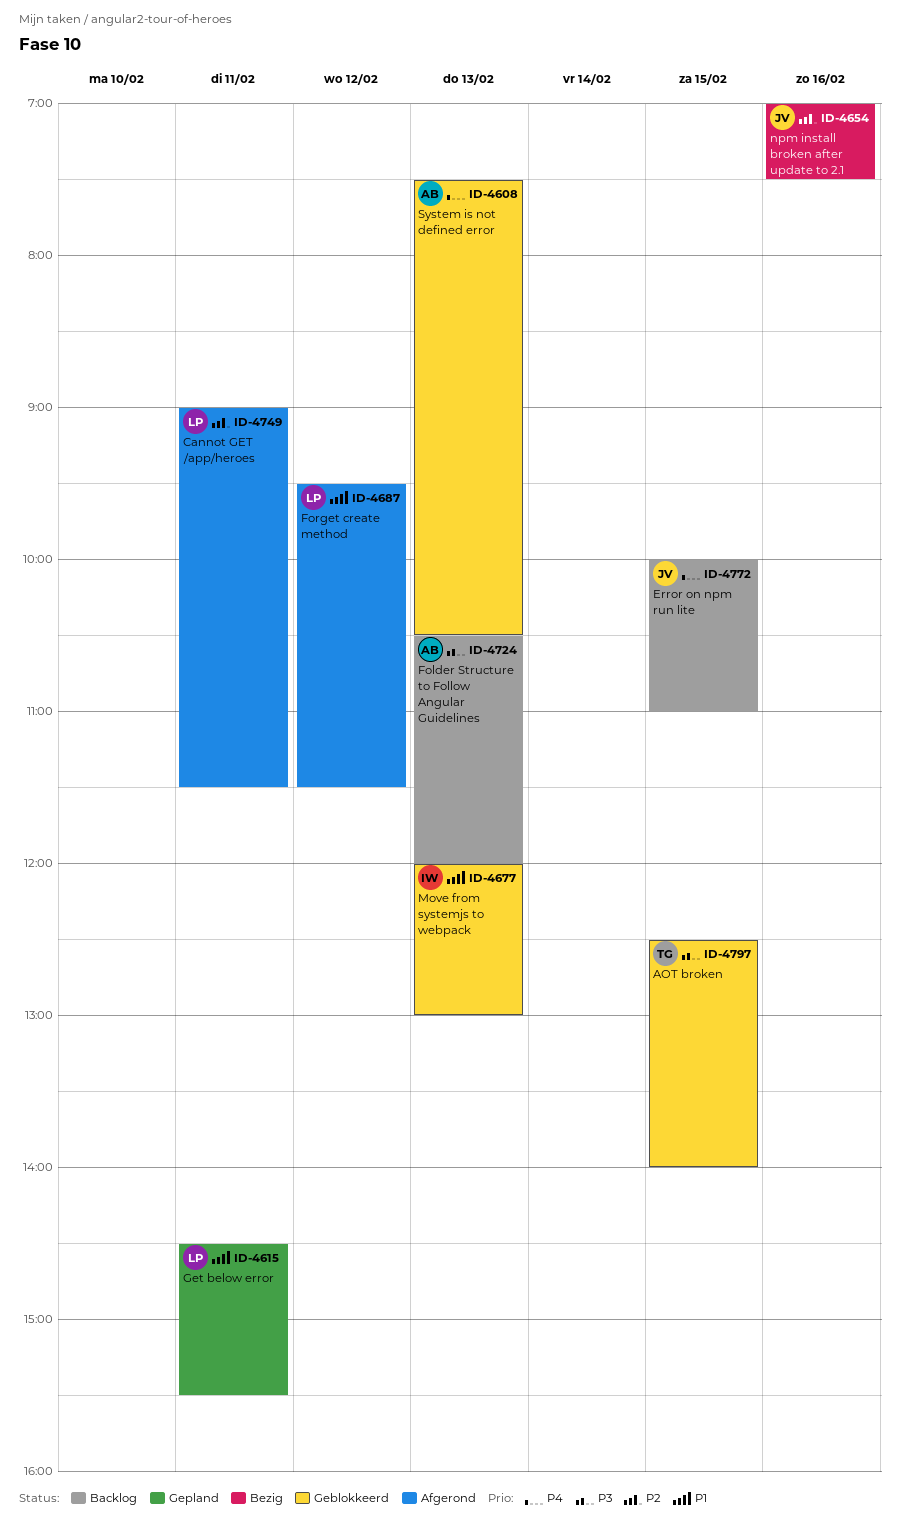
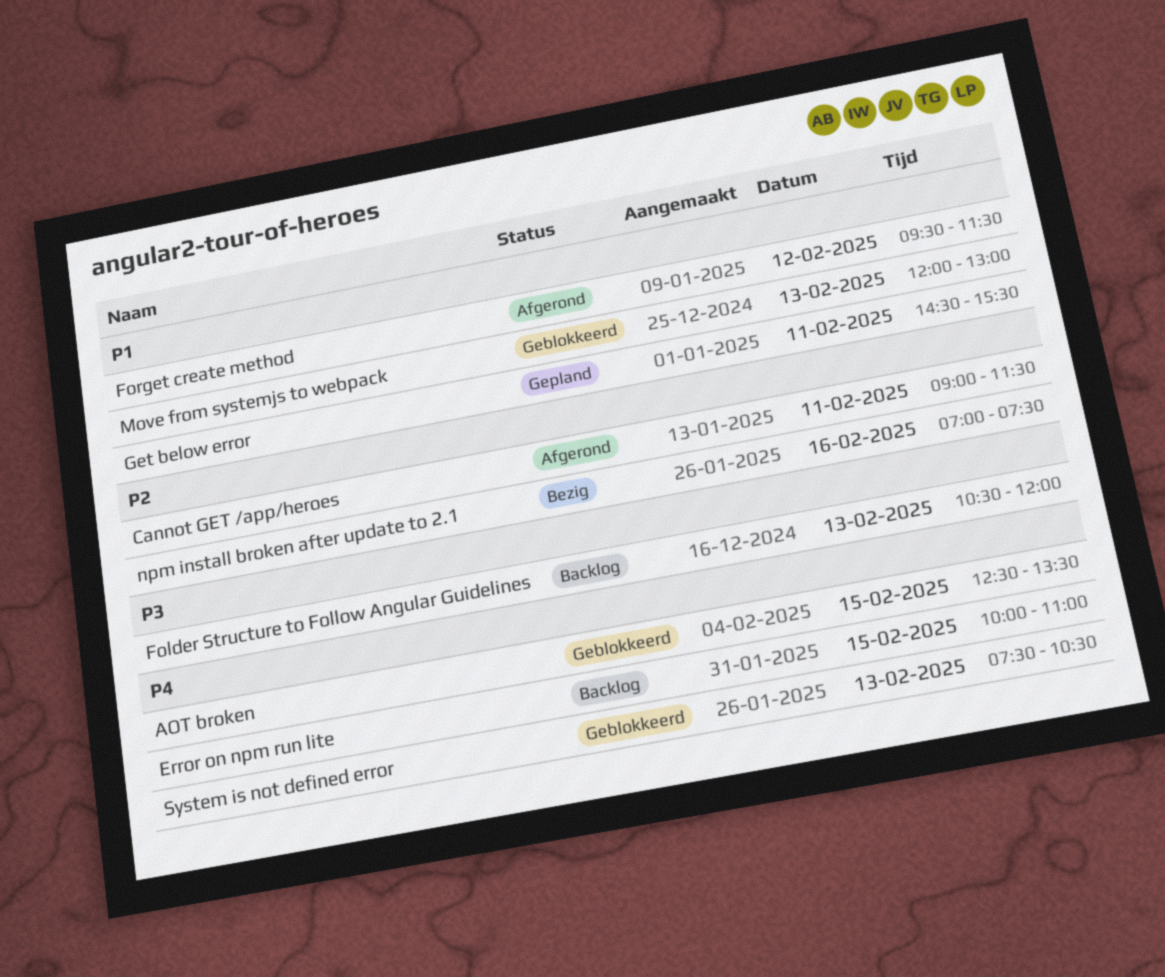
AOT broken, priority: P3 -> P4
AOT broken, ends: 14:00 -> 13:30

